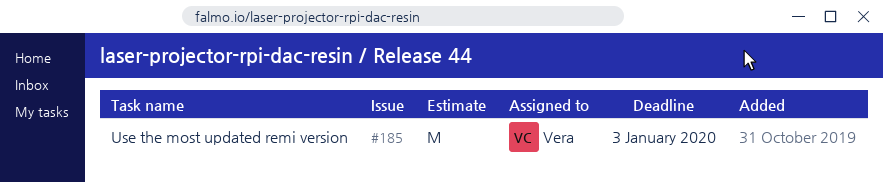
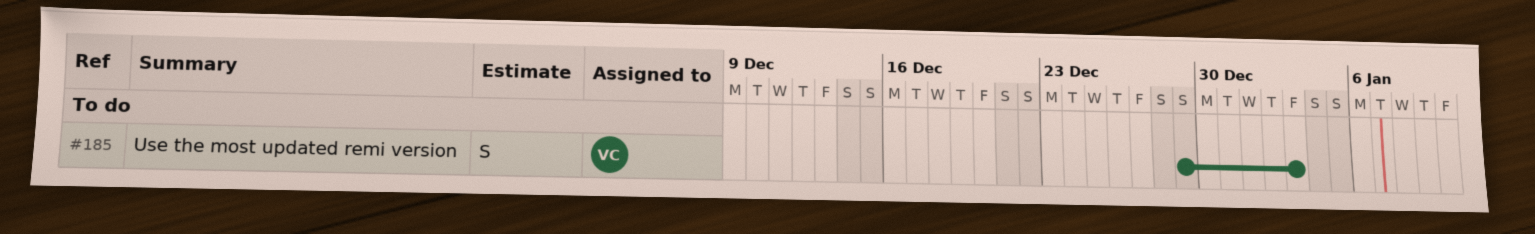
#185, estimate: M -> S

